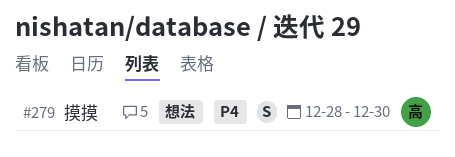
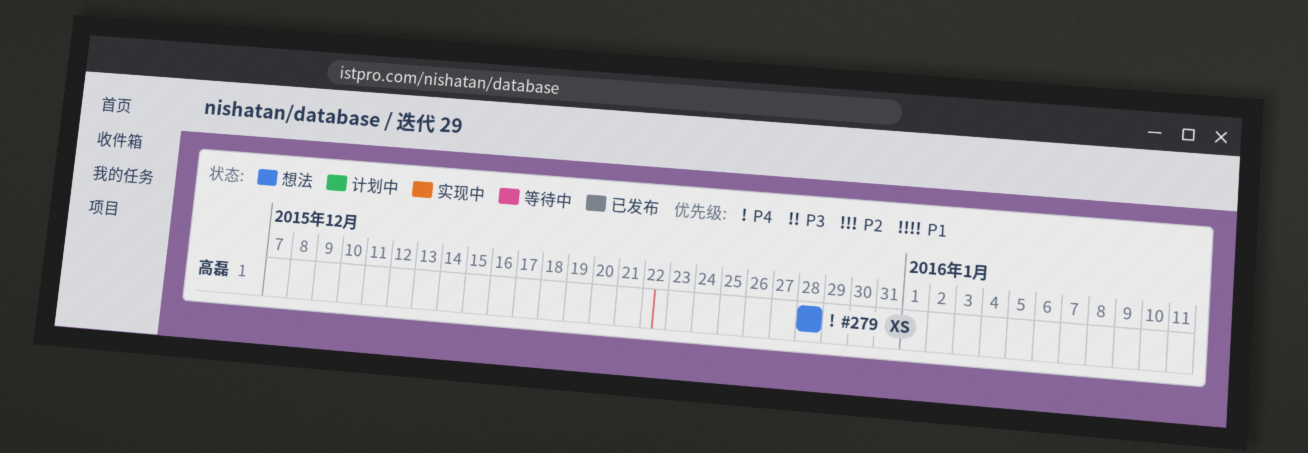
#279, estimate: S -> XS
#279, due: Dec 30 -> Dec 28

